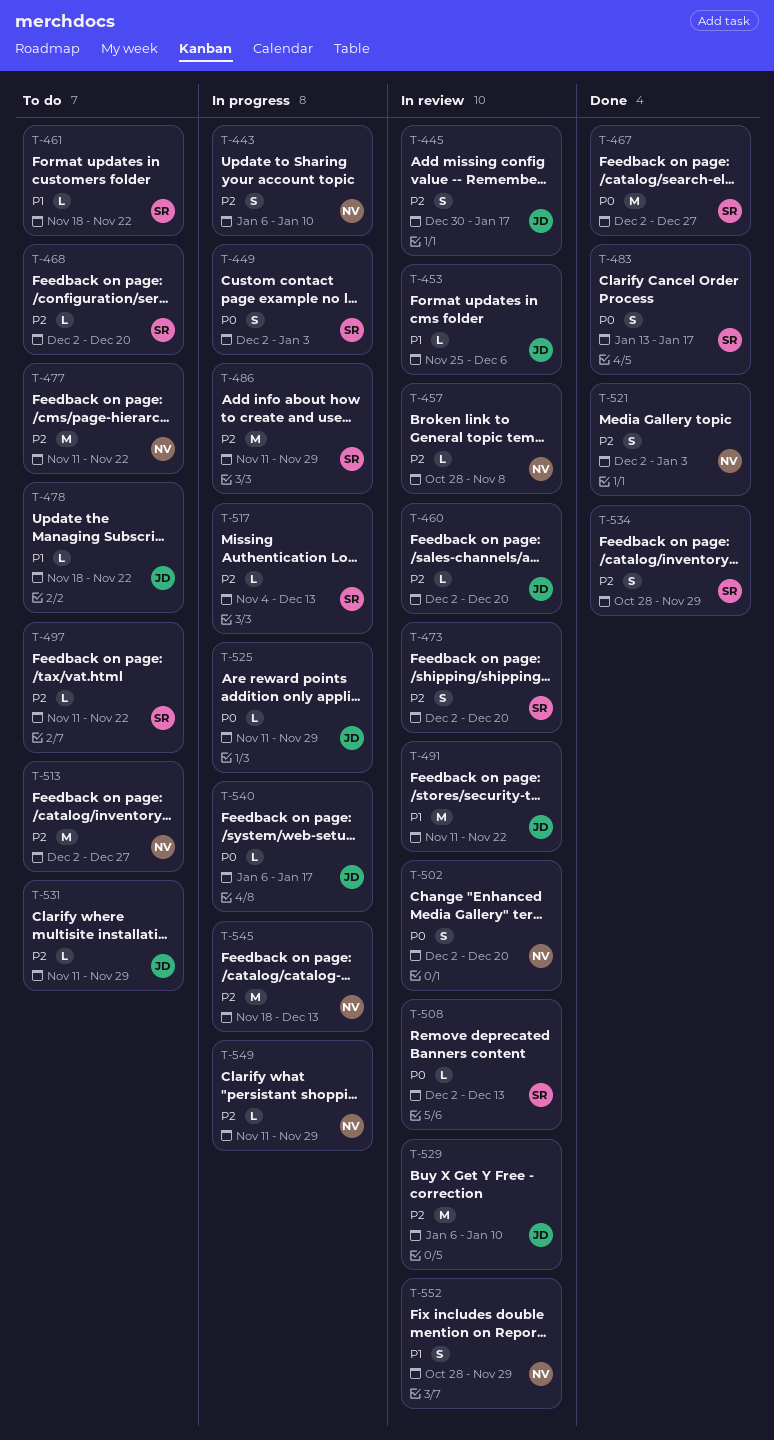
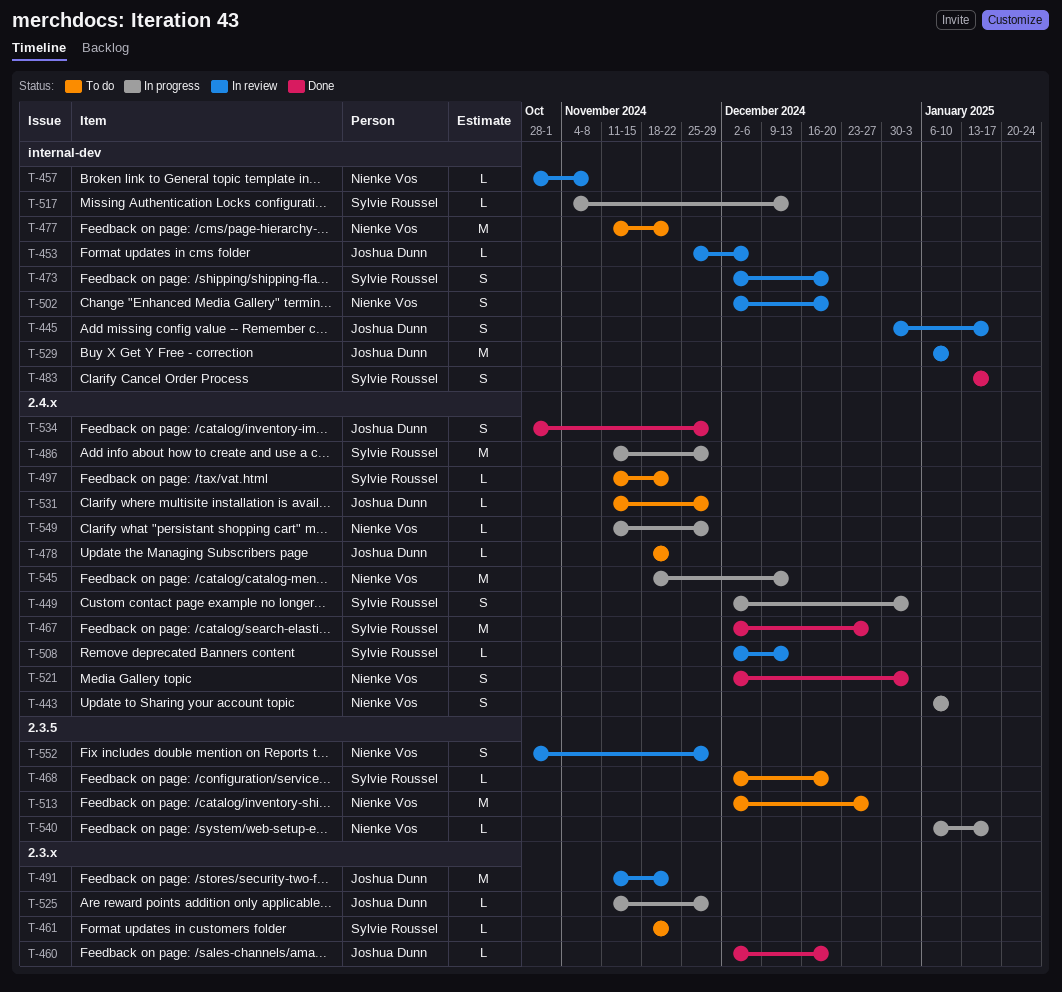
T-460, status: In review -> Done
T-534, owner: Sylvie Roussel -> Joshua Dunn
T-540, owner: Joshua Dunn -> Nienke Vos

